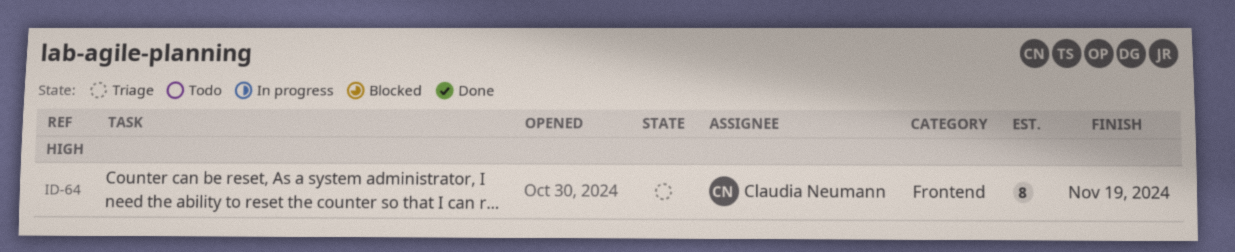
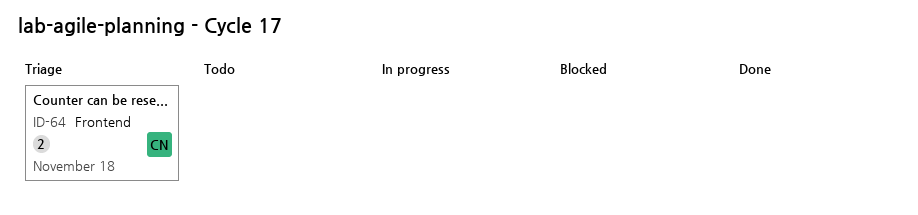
ID-64, estimate: 8 -> 2
ID-64, due: Nov 19 -> Nov 18

